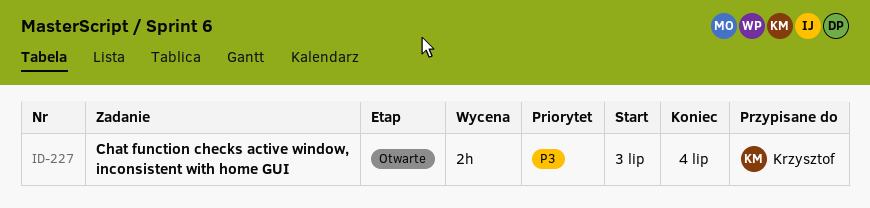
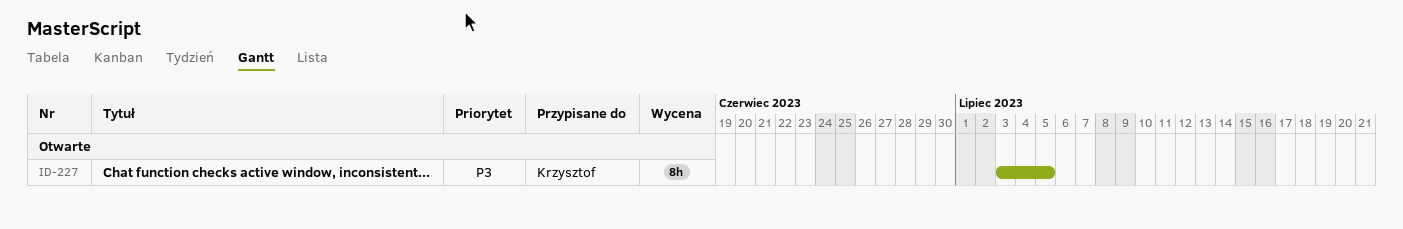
ID-227, estimate: 2h -> 8h
ID-227, due: Jul 4 -> Jul 5

